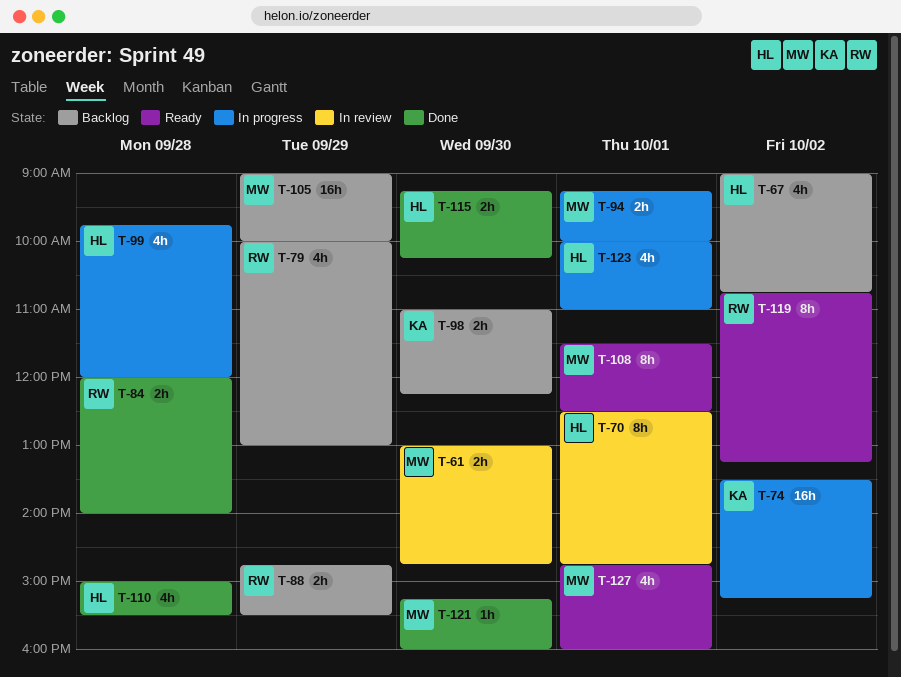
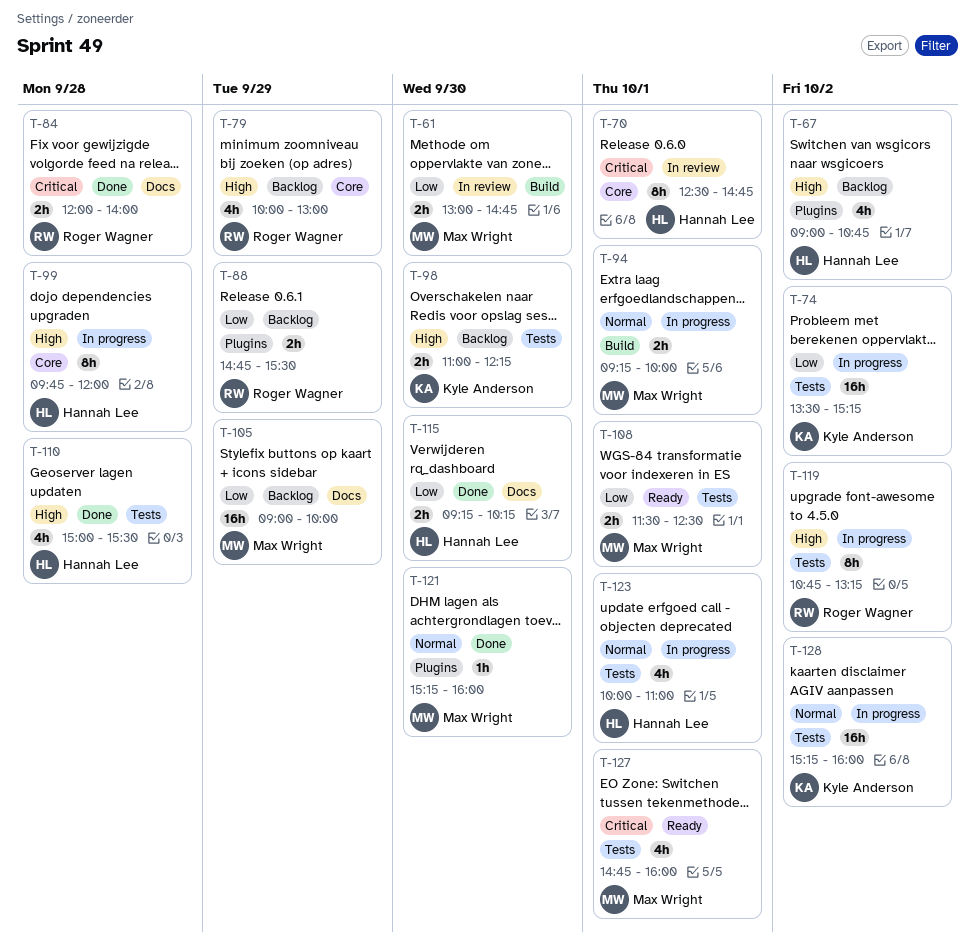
T-99, estimate: 4h -> 8h
T-108, estimate: 8h -> 2h
T-119, status: Ready -> In progress
T-128: none -> present

